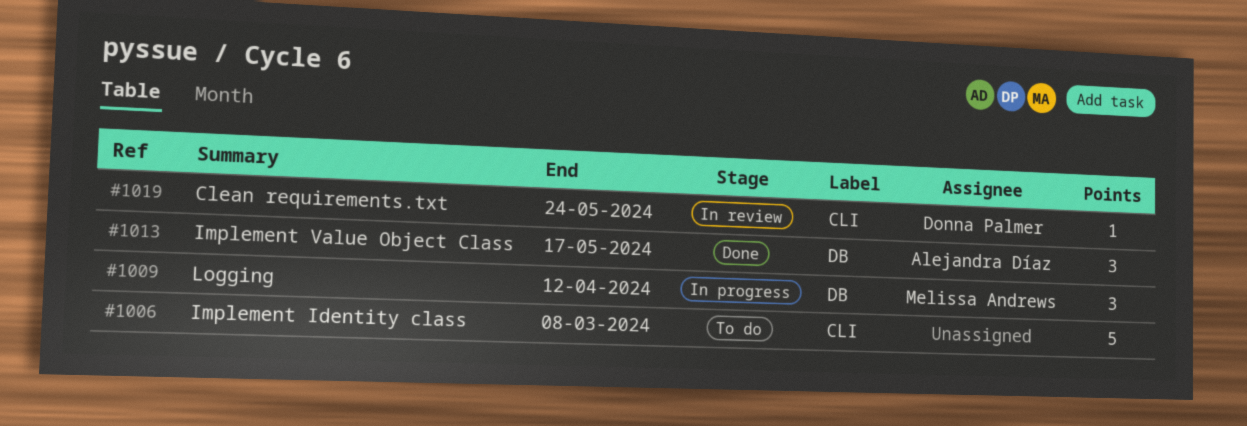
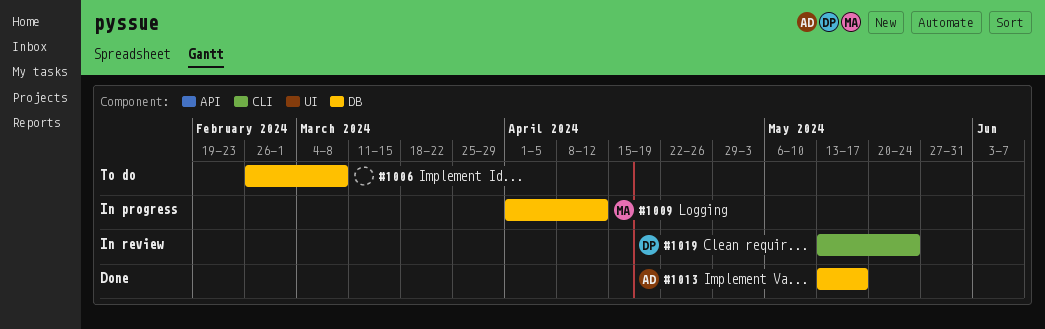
#1006, label: CLI -> DB

